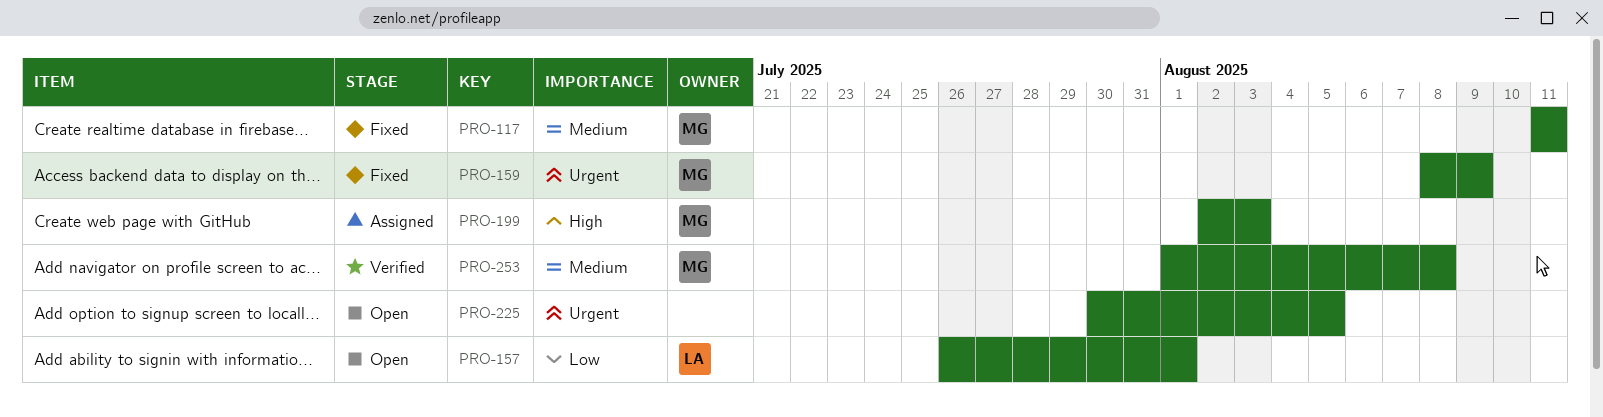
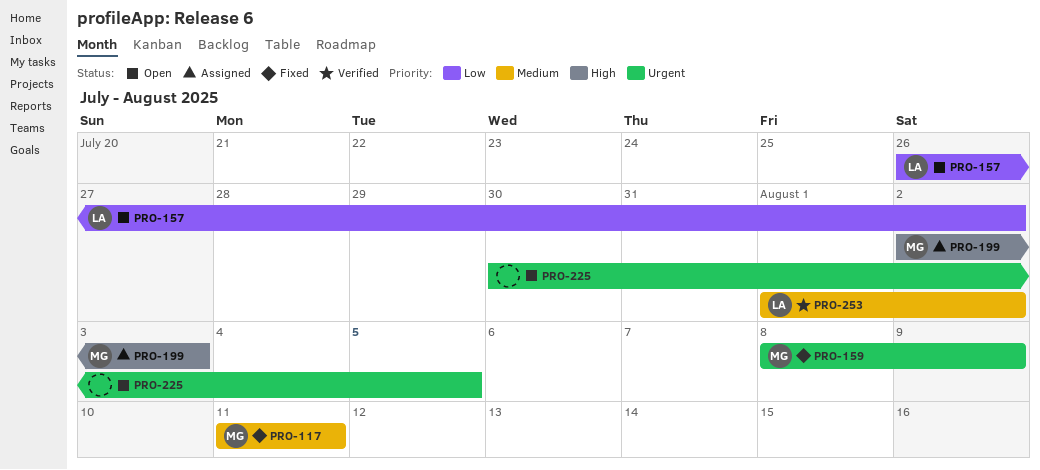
PRO-157, due: Aug 1 -> Aug 2
PRO-253, owner: MG -> LA
PRO-253, due: Aug 8 -> Aug 2

